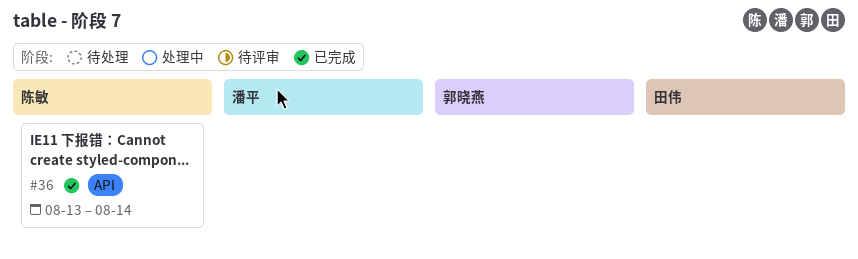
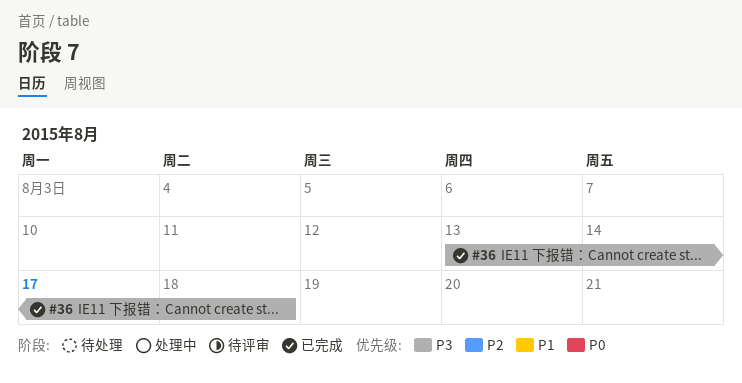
#36, due: Aug 14 -> Aug 18

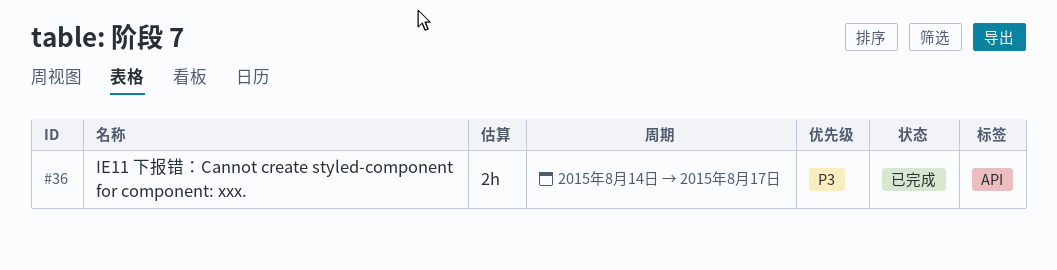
#36, start: Aug 13 -> Aug 14
#36, due: Aug 18 -> Aug 17

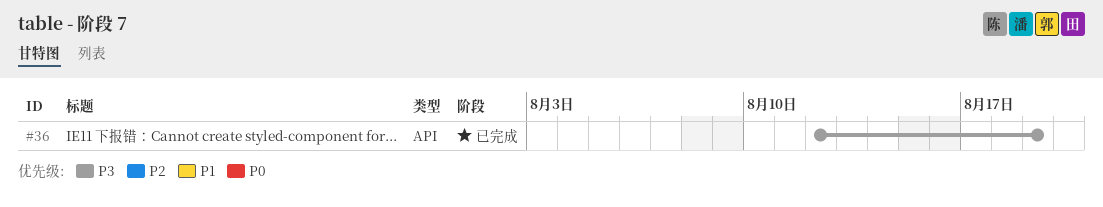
#36, start: Aug 14 -> Aug 12
#36, due: Aug 17 -> Aug 19

